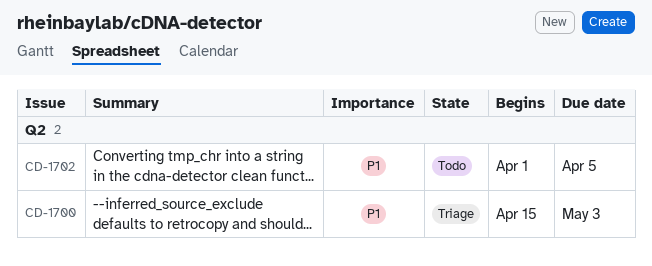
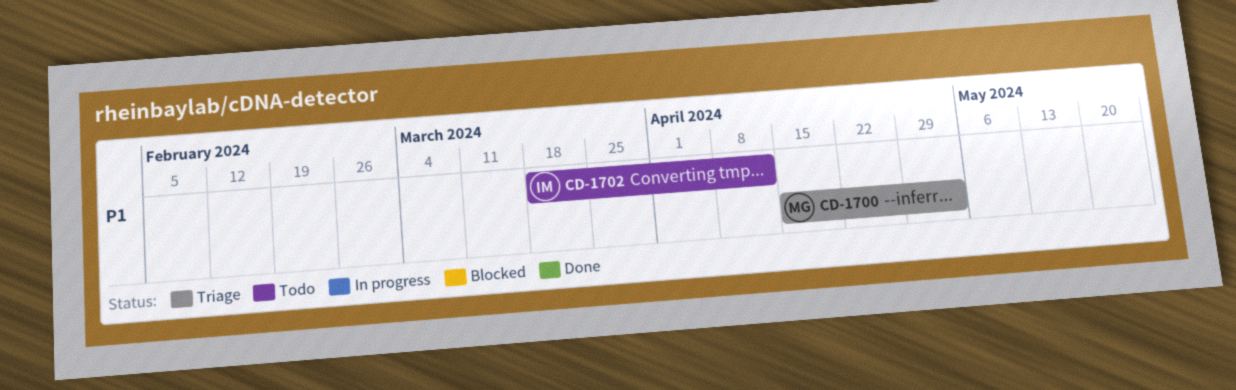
CD-1702, start: Apr 1 -> Mar 18
CD-1702, due: Apr 5 -> Apr 12

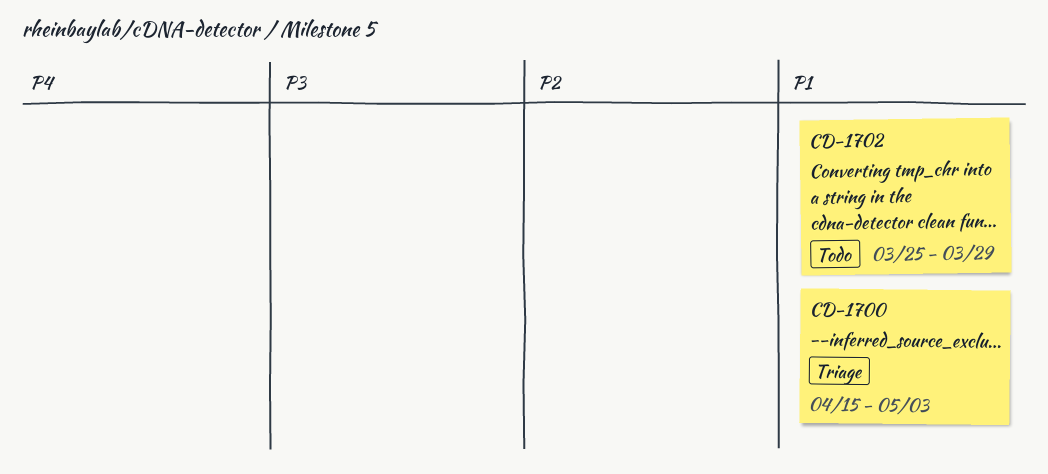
CD-1702, start: Mar 18 -> Mar 25
CD-1702, due: Apr 12 -> Mar 29

